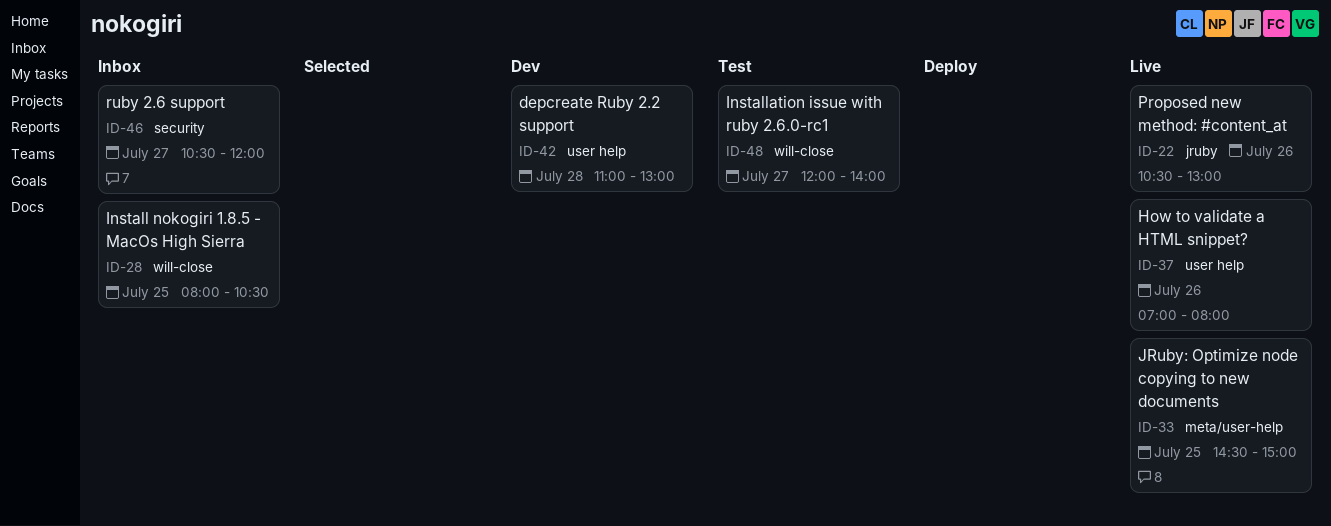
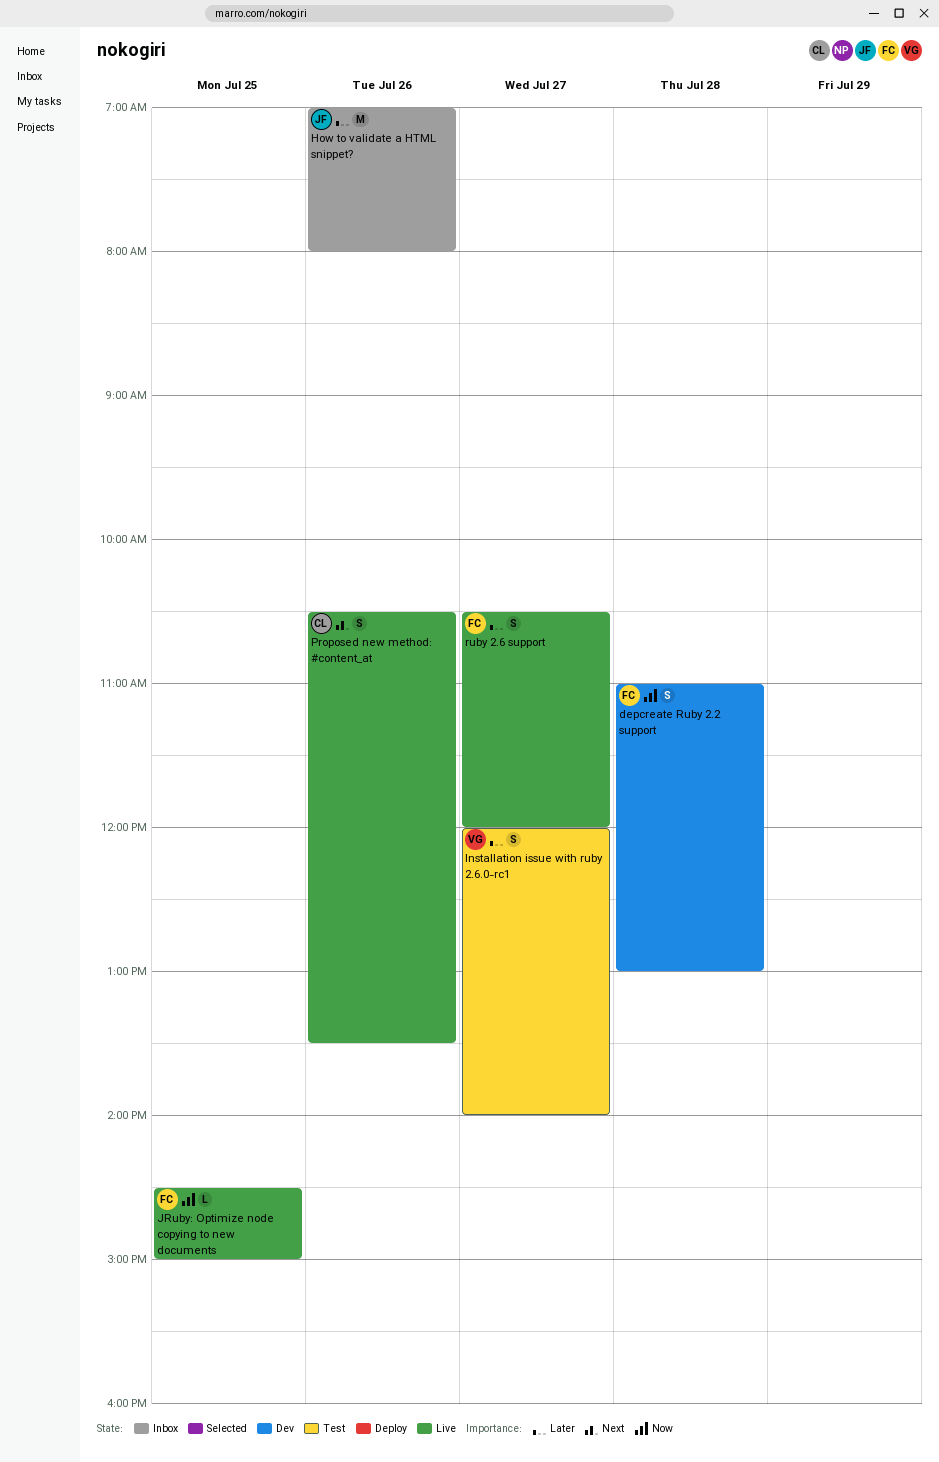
How to validate a HTML snippet?, status: Live -> Inbox
Install nokogiri 1.8.5 - MacOs High Sierra: present -> none
Proposed new method: #content_at, ends: 13:00 -> 13:30
ruby 2.6 support, status: Inbox -> Live

